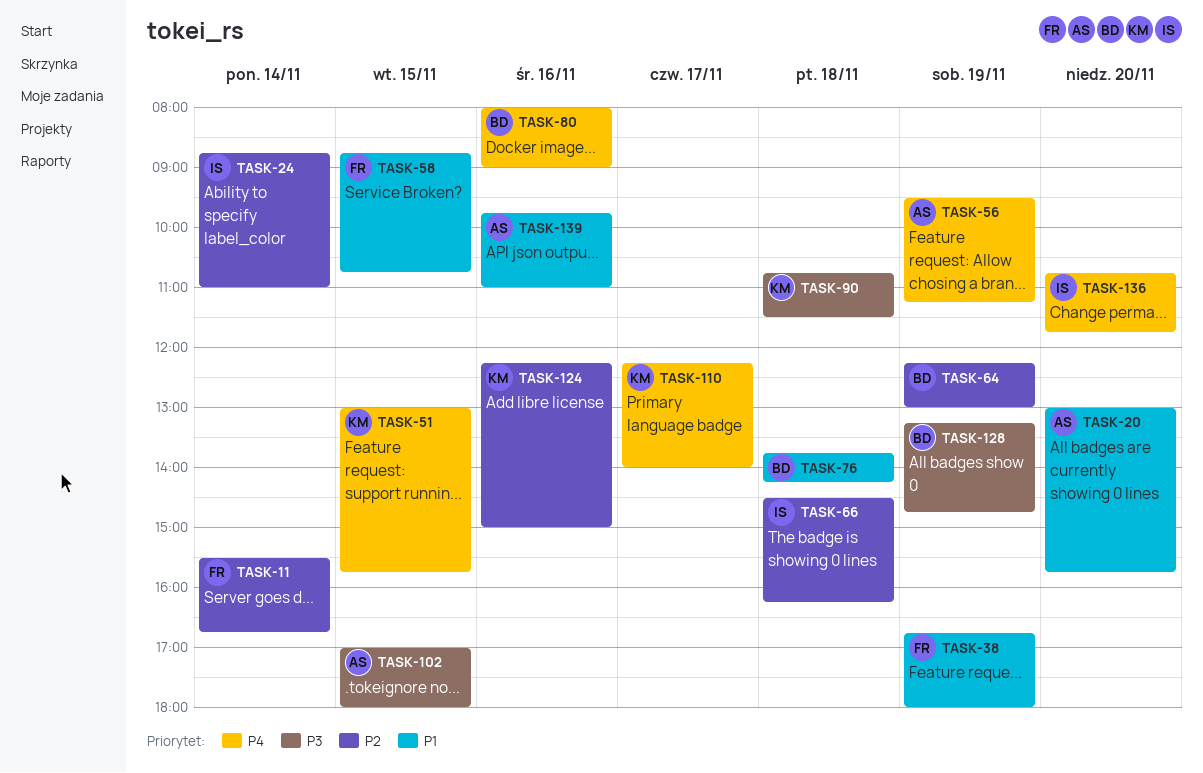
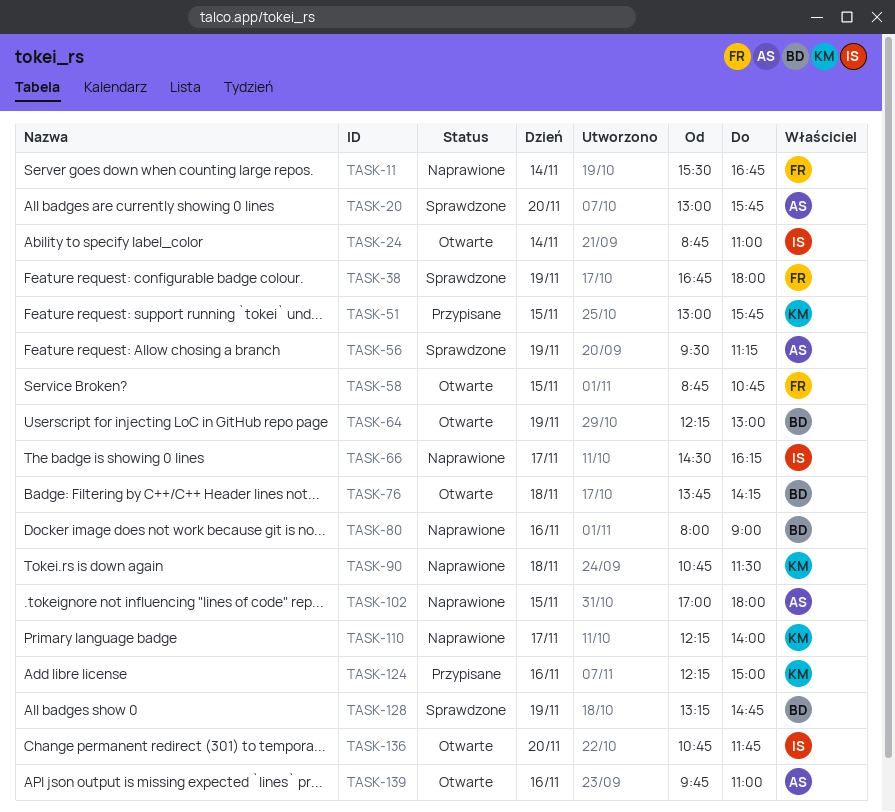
TASK-66, day: Nov 18 -> Nov 17

